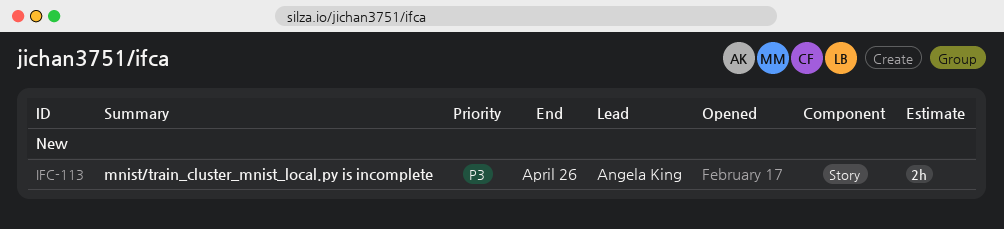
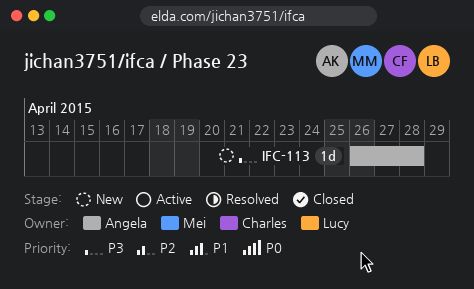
IFC-113, estimate: 2h -> 1d
IFC-113, due: Apr 26 -> Apr 28

